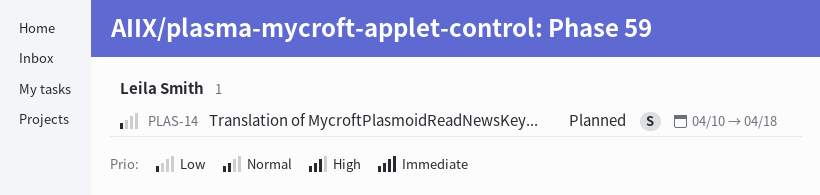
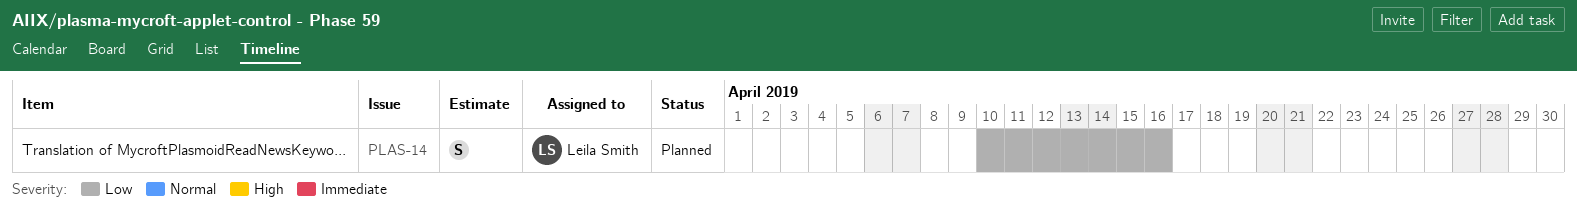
PLAS-14, due: Apr 18 -> Apr 16

